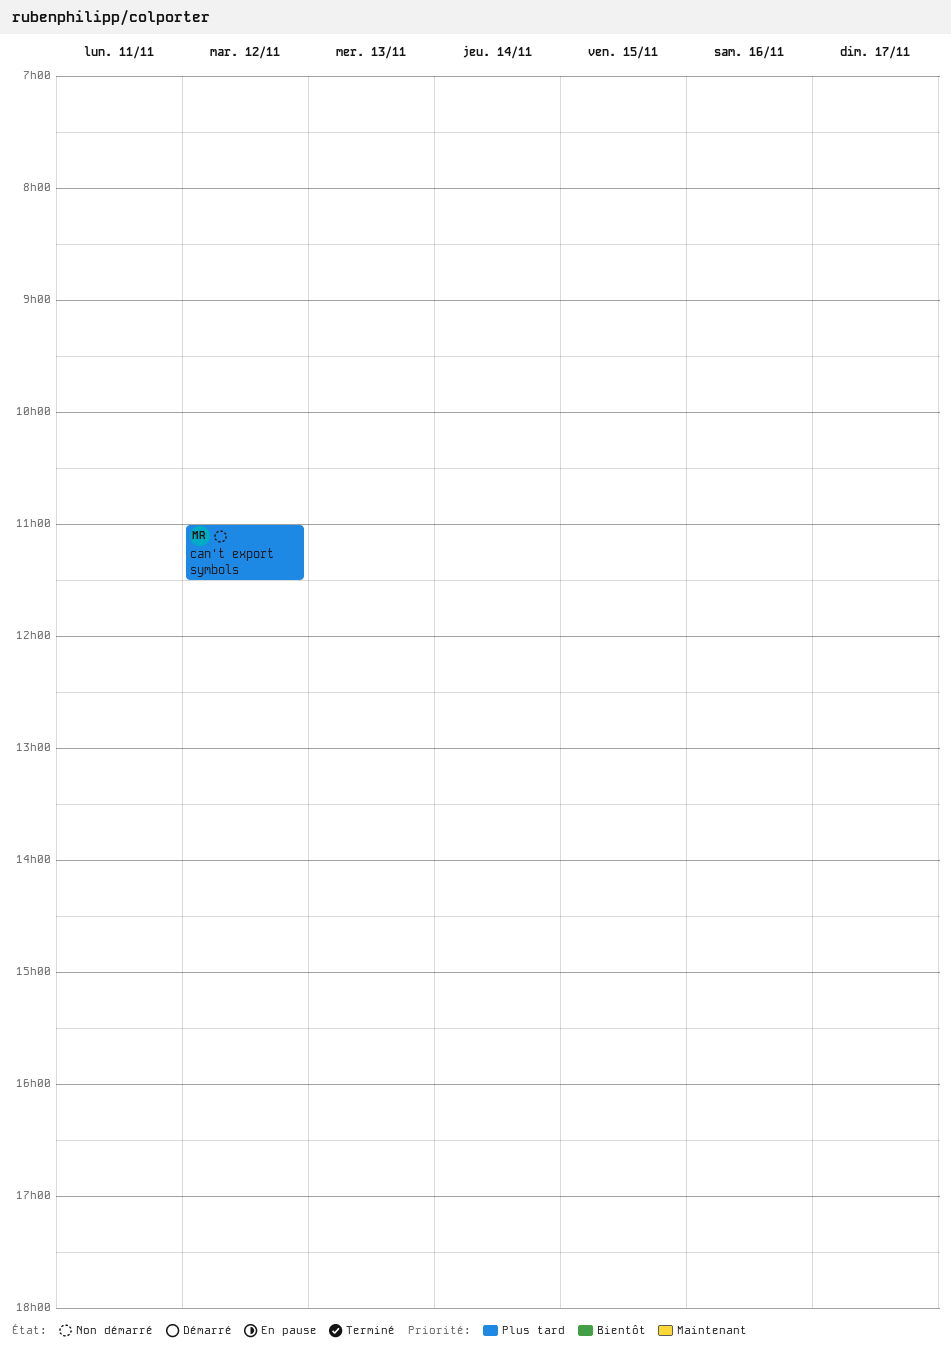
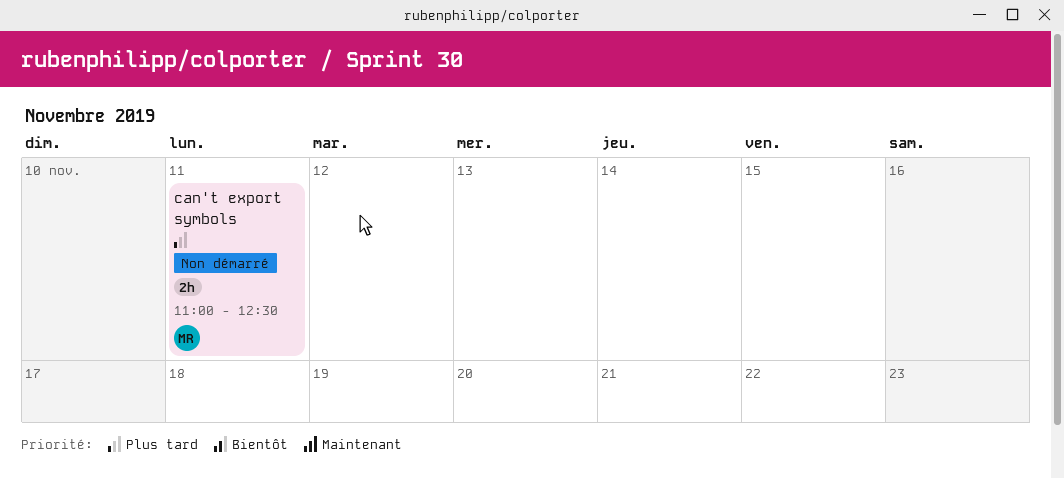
can't export symbols, day: Nov 12 -> Nov 11
can't export symbols, ends: 11:30 -> 12:30

